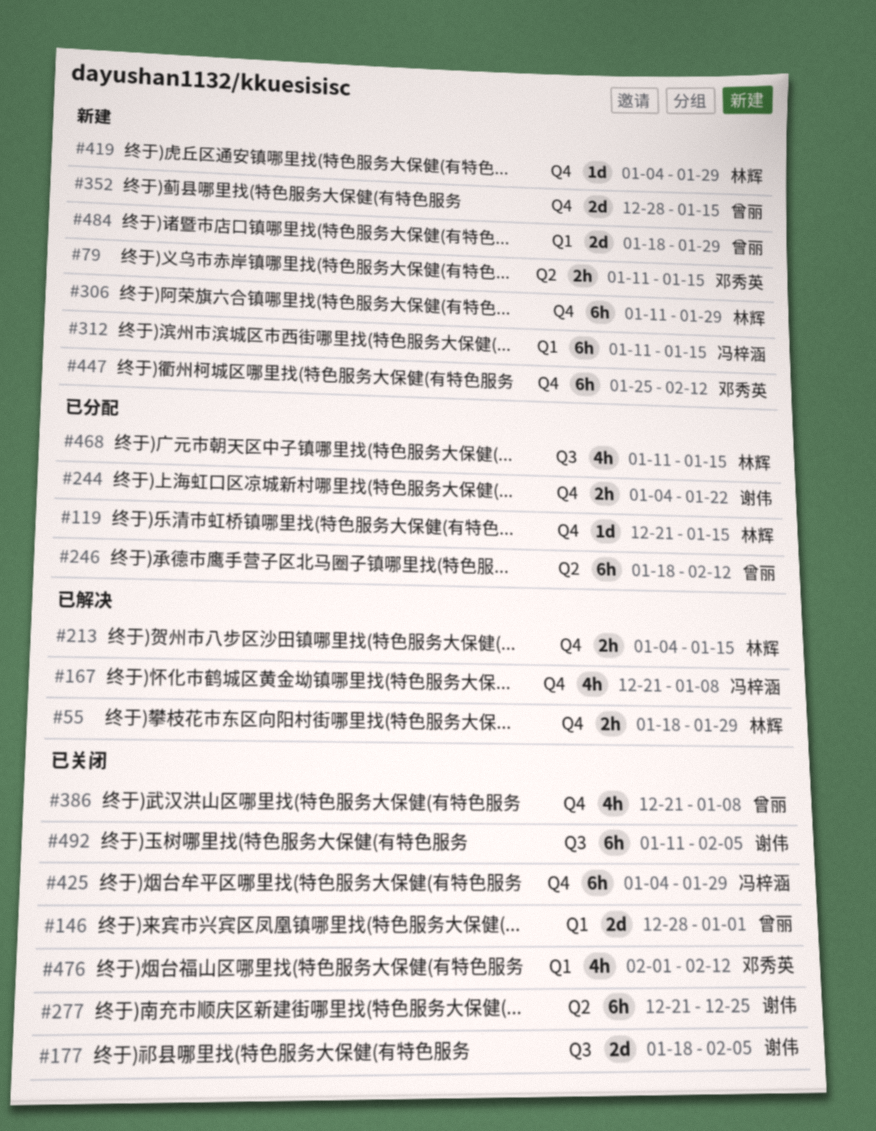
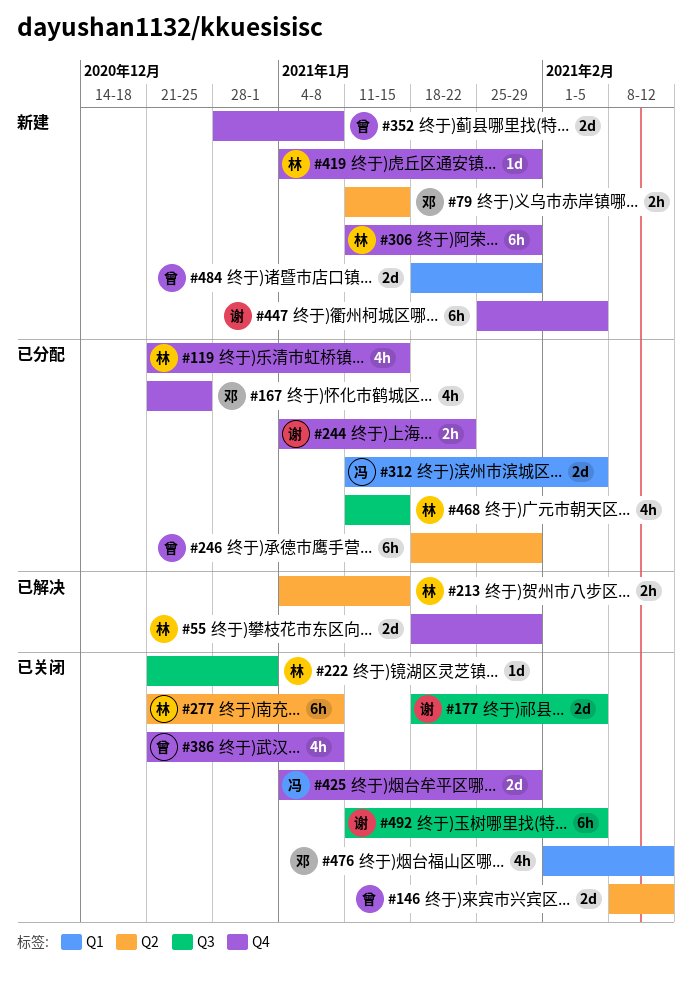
#55, estimate: 2h -> 2d
#119, estimate: 1d -> 4h
#146, label: Q1 -> Q2
#146, start: Dec 28 -> Feb 8
#146, due: Jan 1 -> Feb 12
#167, status: 已解决 -> 已分配
#167, owner: 冯梓涵 -> 邓秀英
#167, due: Jan 8 -> Dec 25
#213, label: Q4 -> Q2
#222: none -> present
#246, due: Feb 12 -> Jan 29
#277, owner: 谢伟 -> 林辉
#277, due: Dec 25 -> Jan 8
#312, status: 新建 -> 已分配
#312, estimate: 6h -> 2d
#312, due: Jan 15 -> Feb 5
#352, due: Jan 15 -> Jan 8
#425, estimate: 6h -> 2d
#447, owner: 邓秀英 -> 谢伟
#447, due: Feb 12 -> Feb 5

